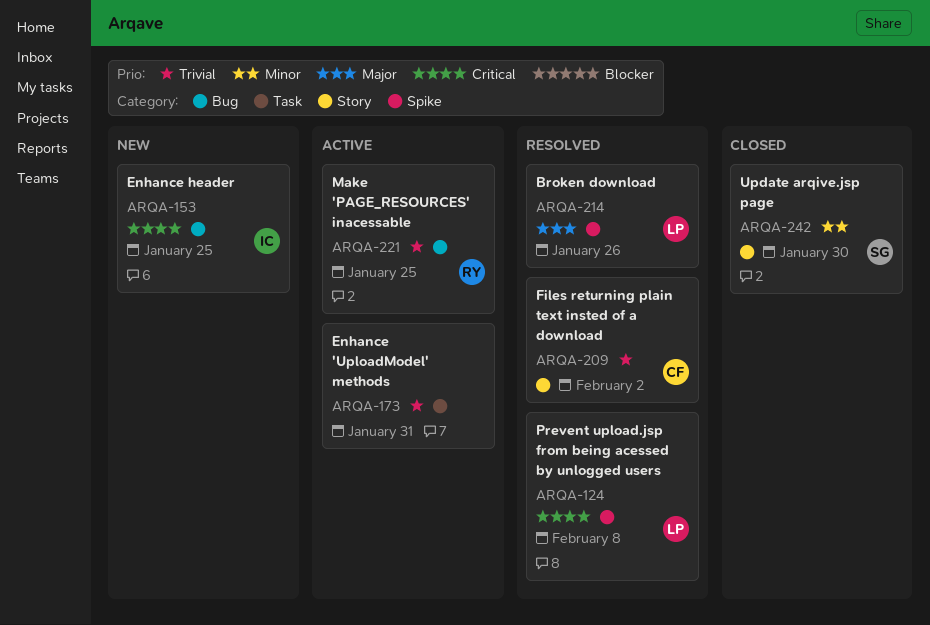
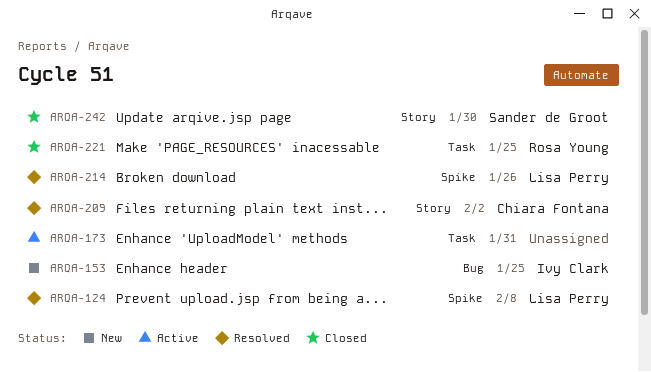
ARQA-221, status: Active -> Closed
ARQA-221, label: Bug -> Task

